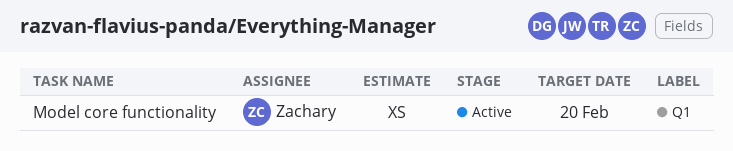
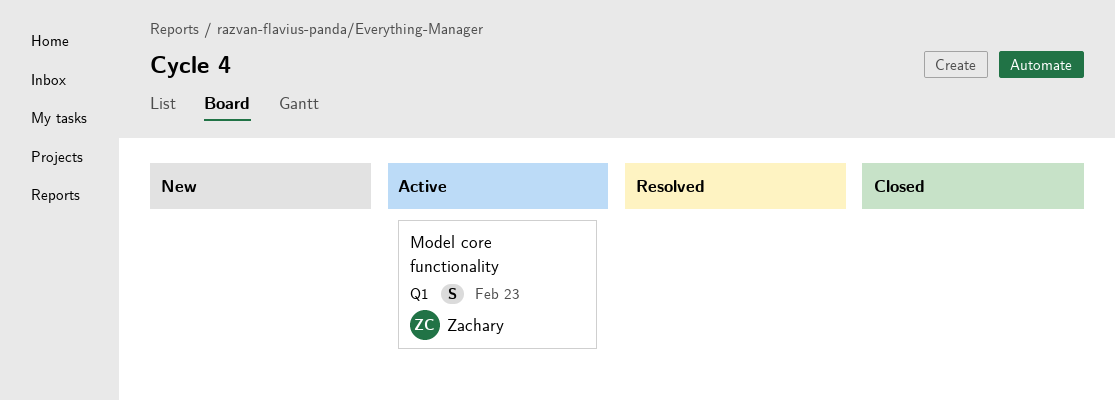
Model core functionality, estimate: XS -> S
Model core functionality, due: Feb 20 -> Feb 23

